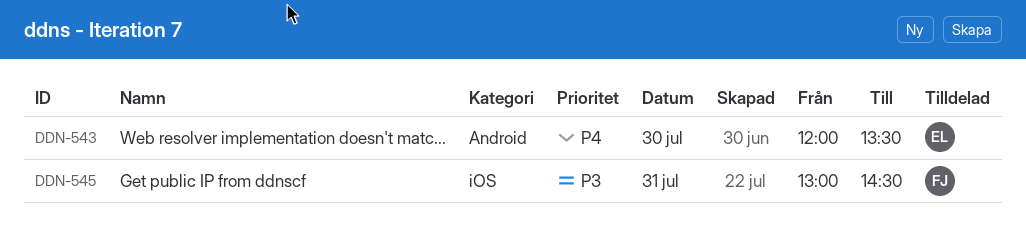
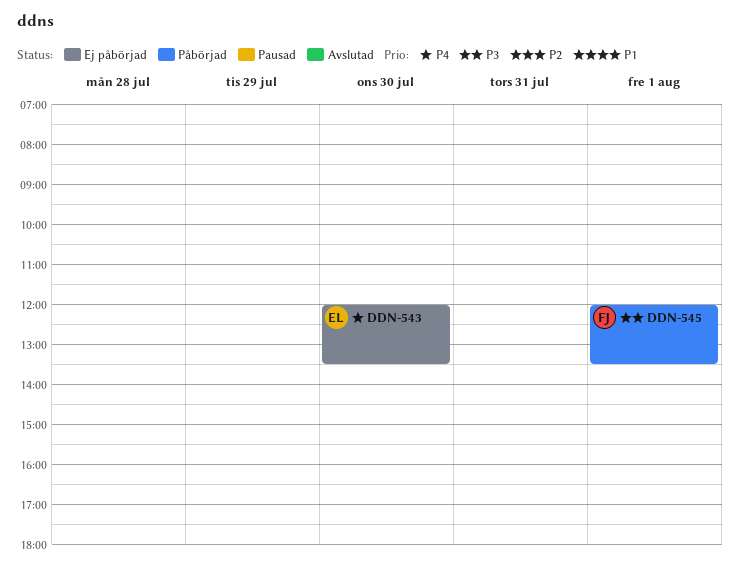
DDN-545, day: Jul 31 -> Aug 1
DDN-545, begins: 13:00 -> 12:00
DDN-545, ends: 14:30 -> 13:30

